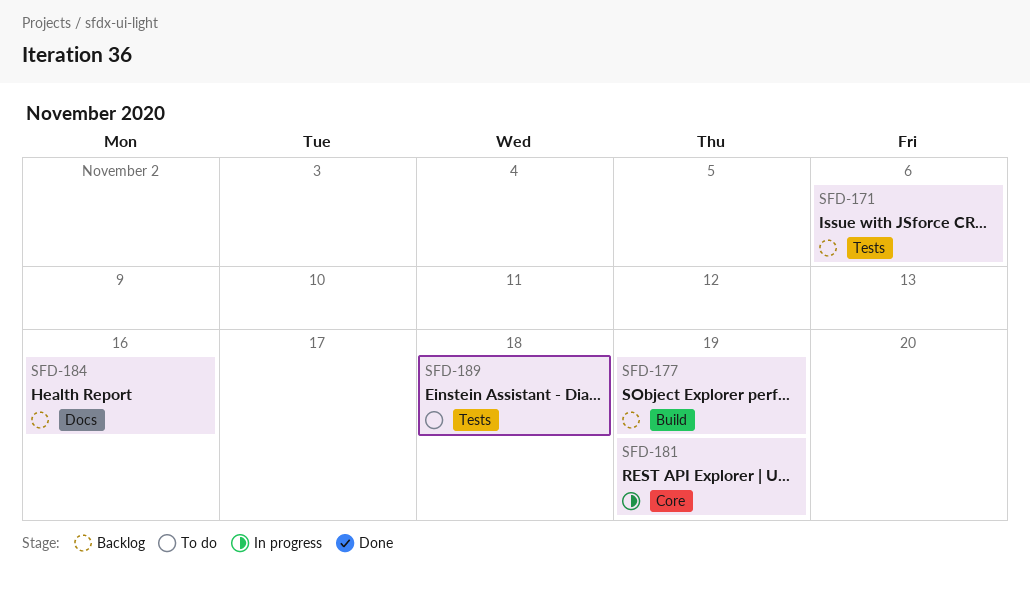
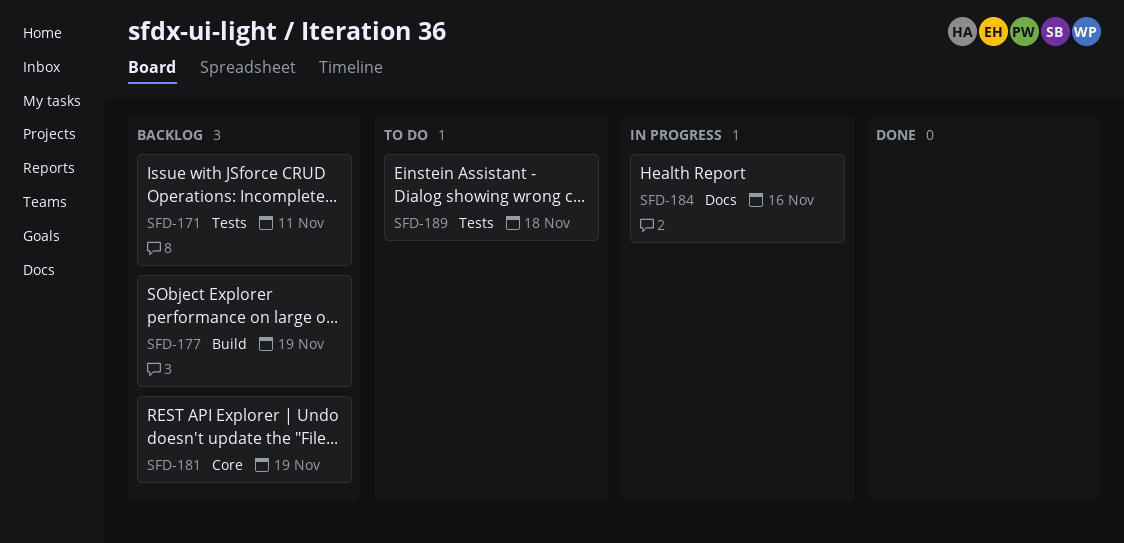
SFD-171, due: Nov 6 -> Nov 11
SFD-181, status: In progress -> Backlog
SFD-184, status: Backlog -> In progress

